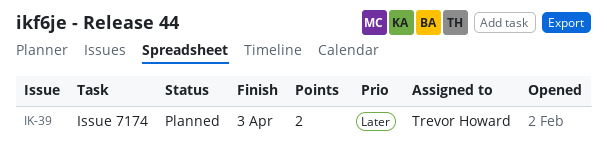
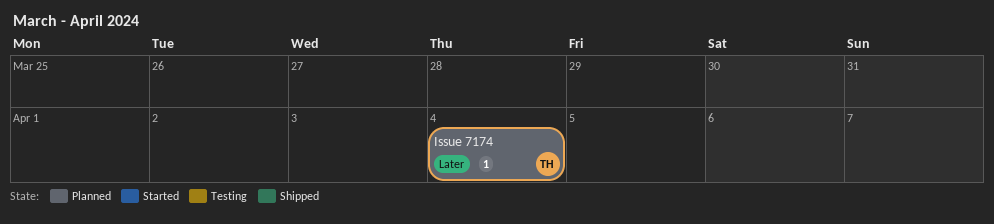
Issue 7174, estimate: 2 -> 1
Issue 7174, due: Apr 3 -> Apr 4

